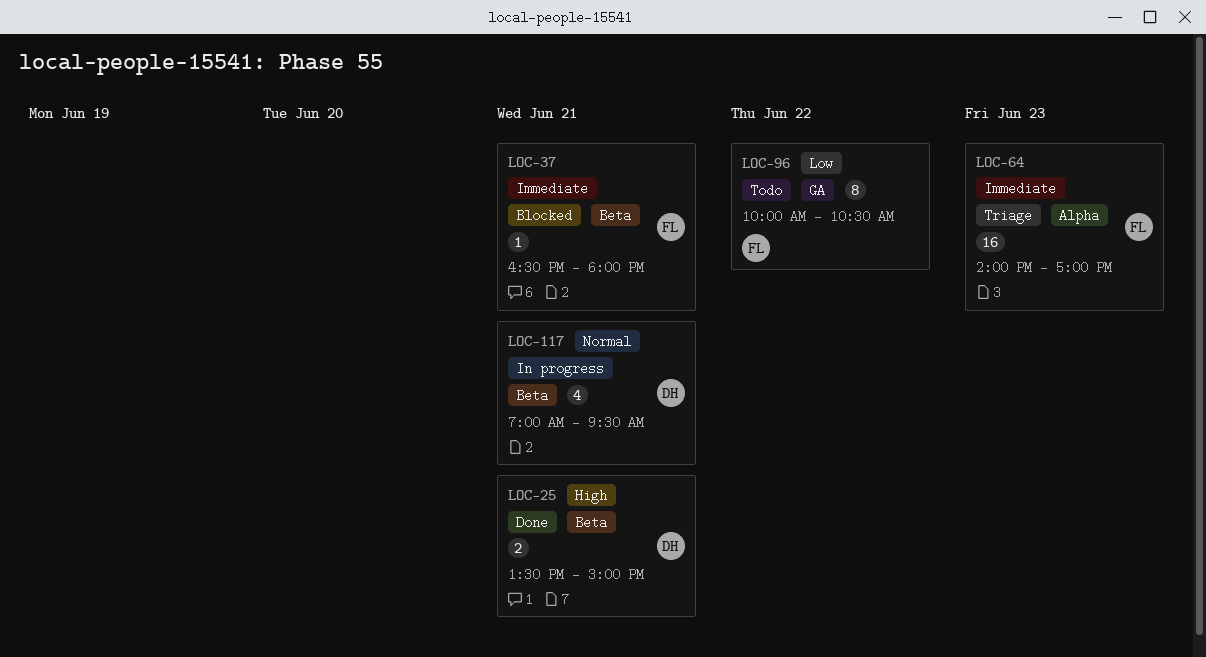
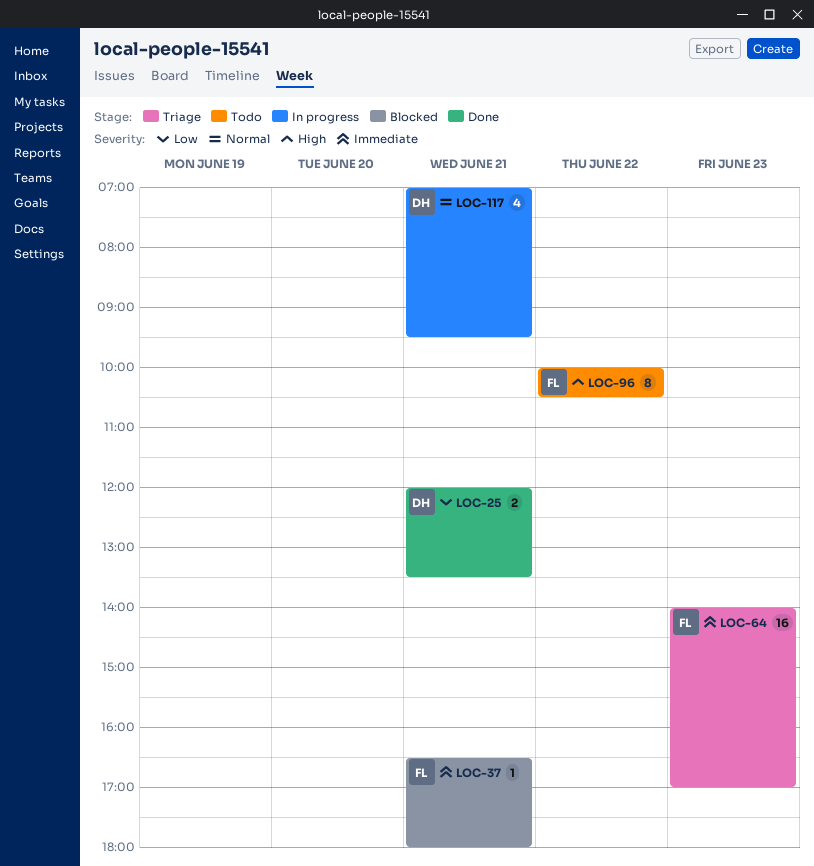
LOC-25, priority: High -> Low
LOC-25, begins: 13:30 -> 12:00
LOC-25, ends: 15:00 -> 13:30
LOC-96, priority: Low -> High

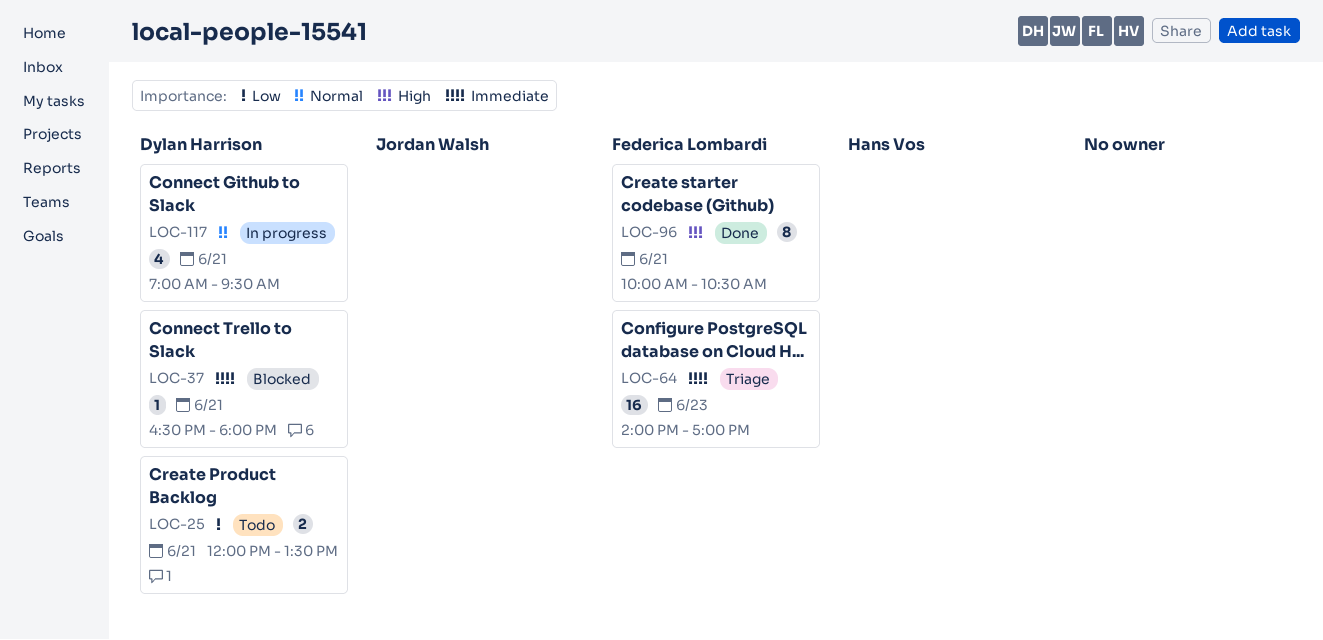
LOC-25, status: Done -> Todo
LOC-37, owner: Federica Lombardi -> Dylan Harrison
LOC-96, status: Todo -> Done
LOC-96, day: Jun 22 -> Jun 21

